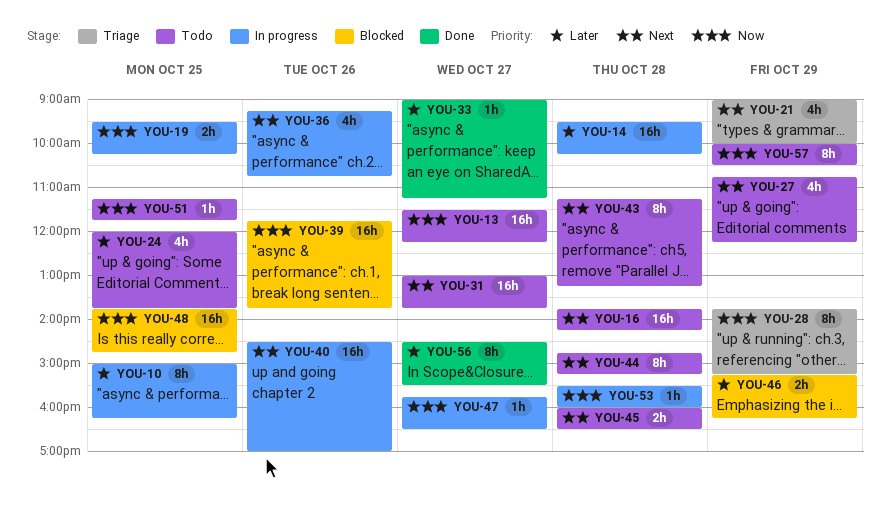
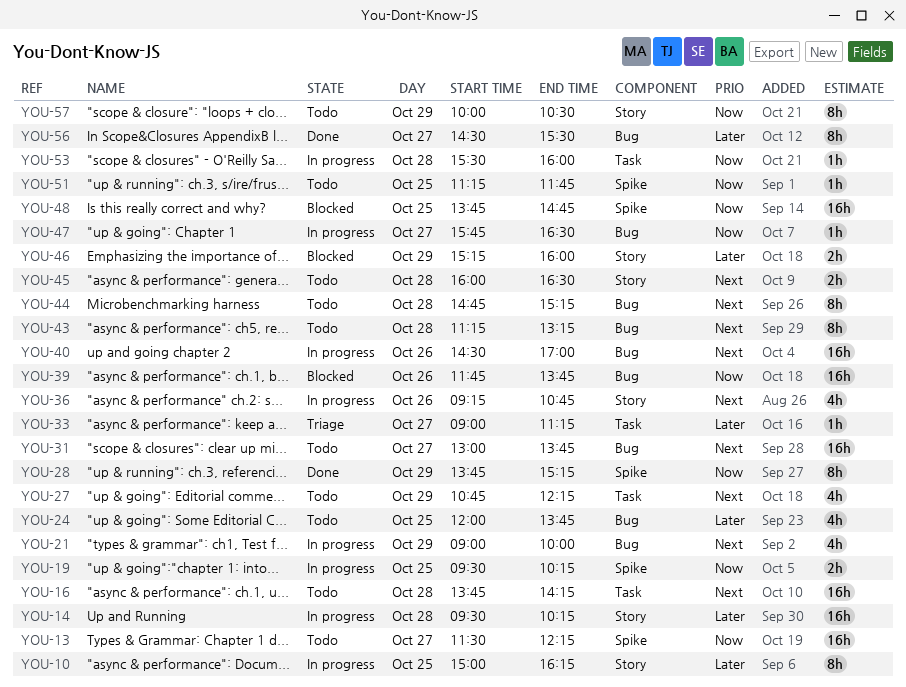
YOU-21, status: Triage -> In progress
YOU-28, status: Triage -> Done
YOU-33, status: Done -> Triage
YOU-46, ends: 16:15 -> 16:00

